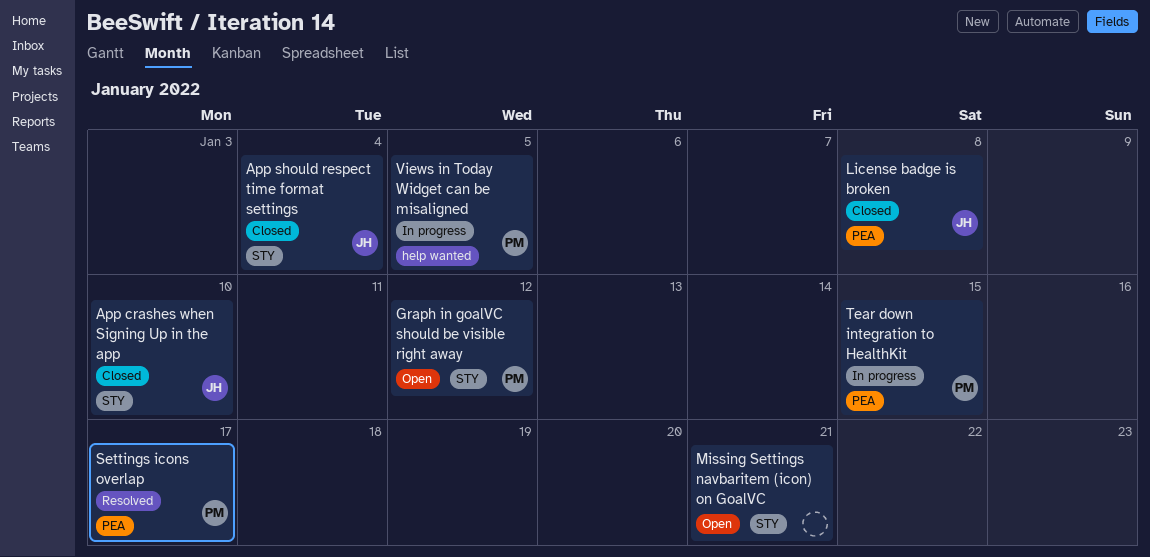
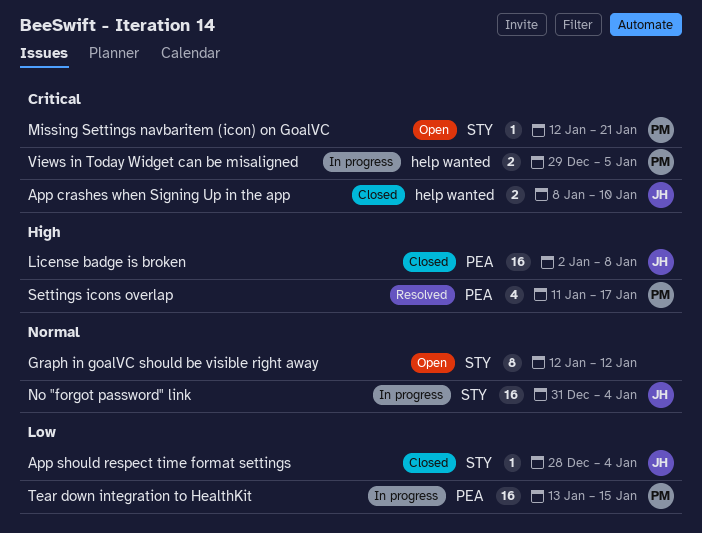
App crashes when Signing Up in the app, label: STY -> help wanted
Graph in goalVC should be visible right away, owner: PM -> none
Missing Settings navbaritem (icon) on GoalVC, owner: none -> PM
No "forgot password" link: none -> present

